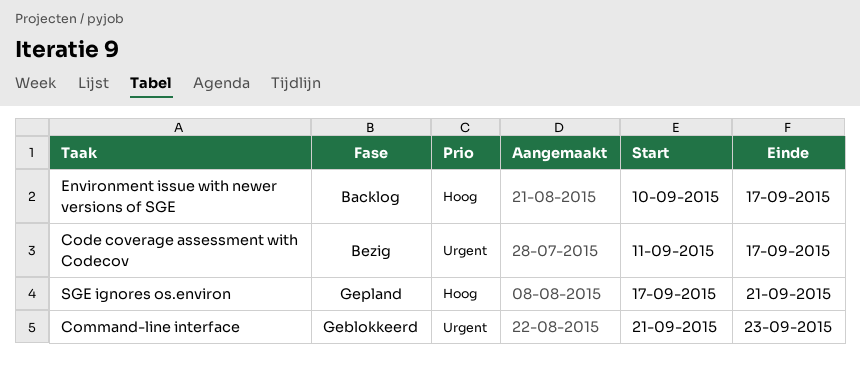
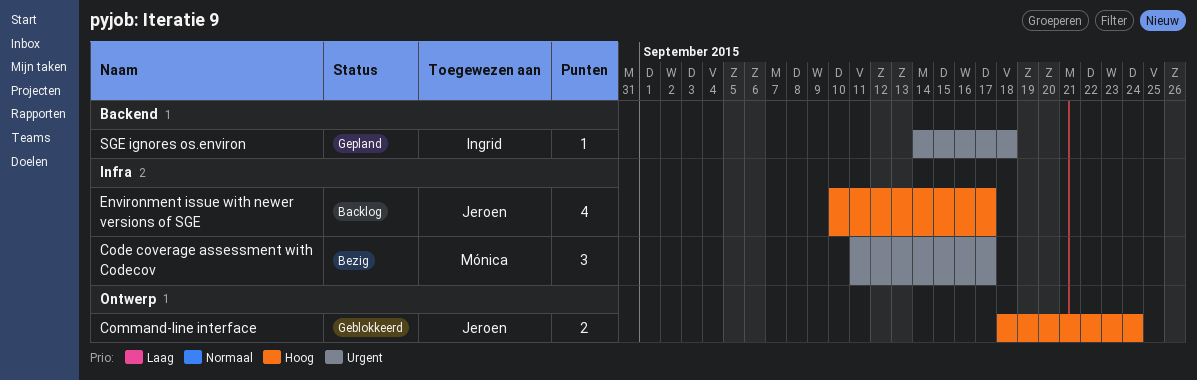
Command-line interface, priority: Urgent -> Hoog
Command-line interface, start: Sep 21 -> Sep 18
Command-line interface, due: Sep 23 -> Sep 24
SGE ignores os.environ, priority: Hoog -> Urgent
SGE ignores os.environ, start: Sep 17 -> Sep 14
SGE ignores os.environ, due: Sep 21 -> Sep 18

